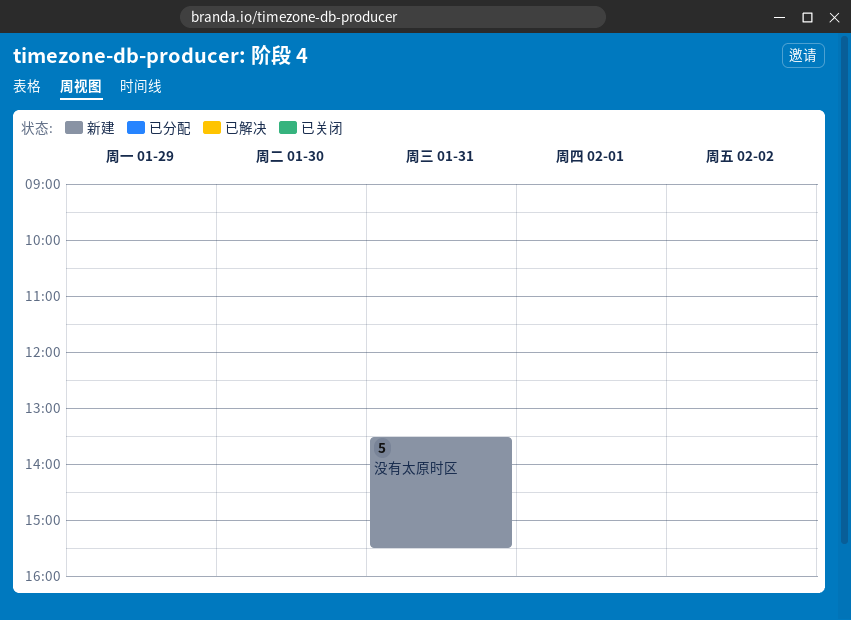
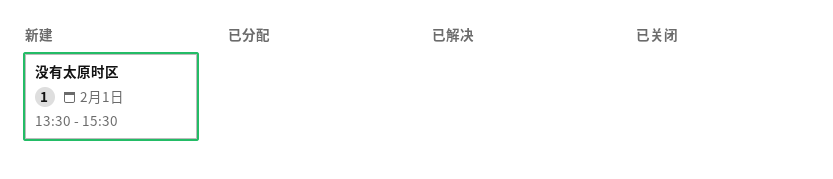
没有太原时区, estimate: 5 -> 1
没有太原时区, day: Jan 31 -> Feb 1

